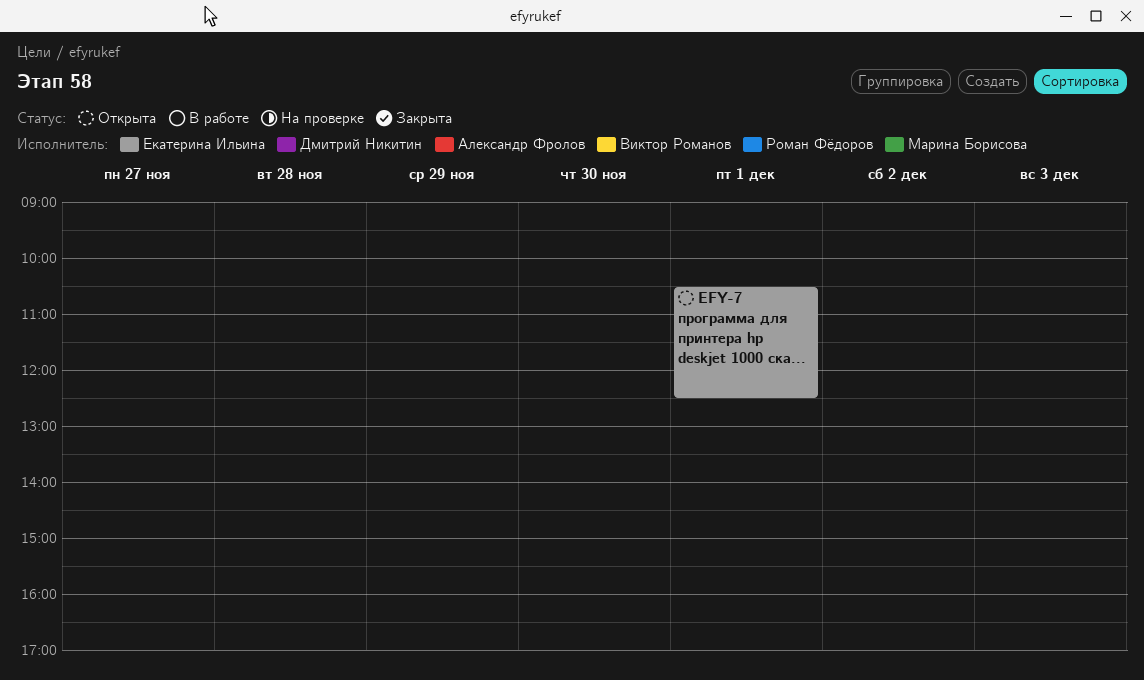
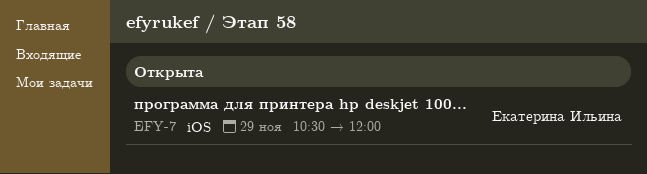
EFY-7, day: Dec 1 -> Nov 29
EFY-7, ends: 12:30 -> 12:00

